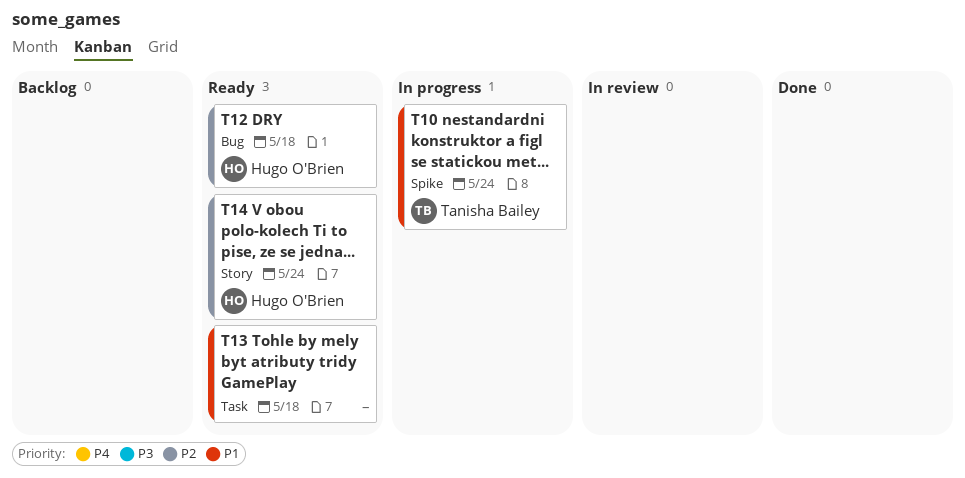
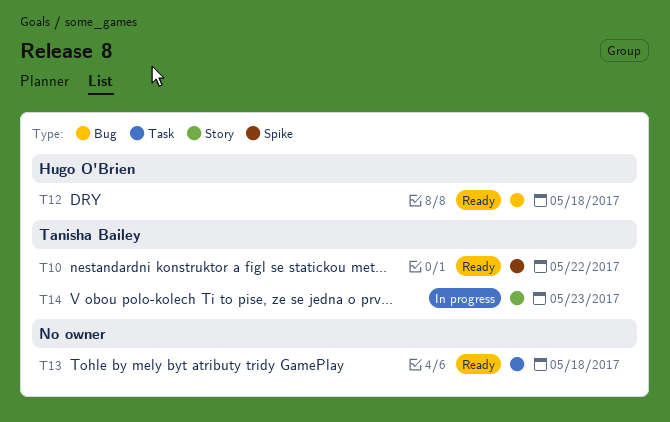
T10, status: In progress -> Ready
T10, due: May 24 -> May 22
T14, status: Ready -> In progress
T14, owner: Hugo O'Brien -> Tanisha Bailey
T14, due: May 24 -> May 23

